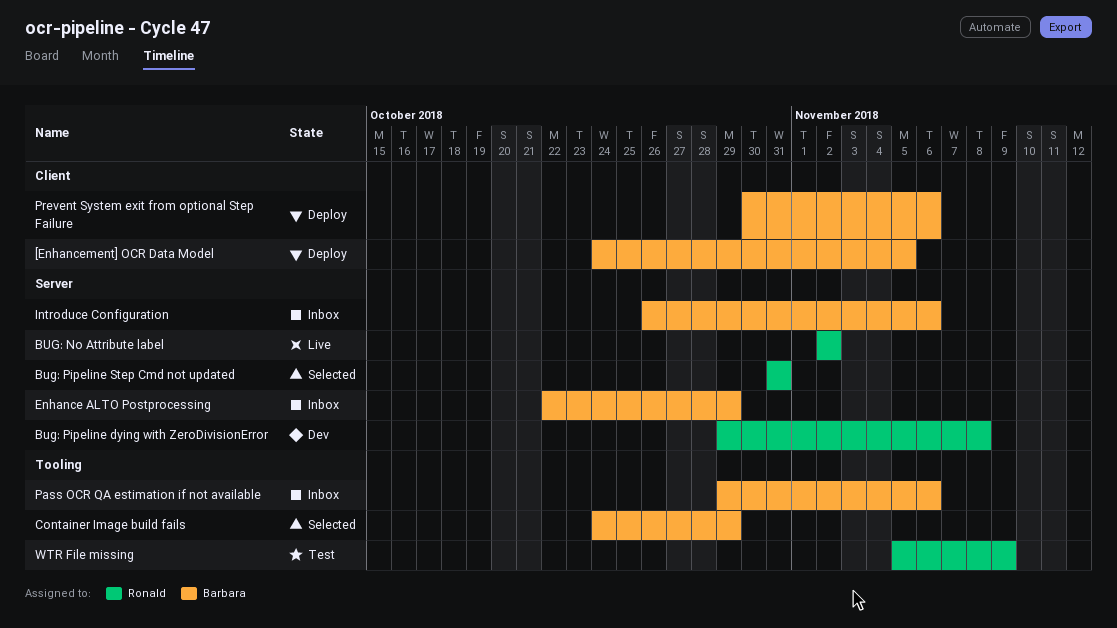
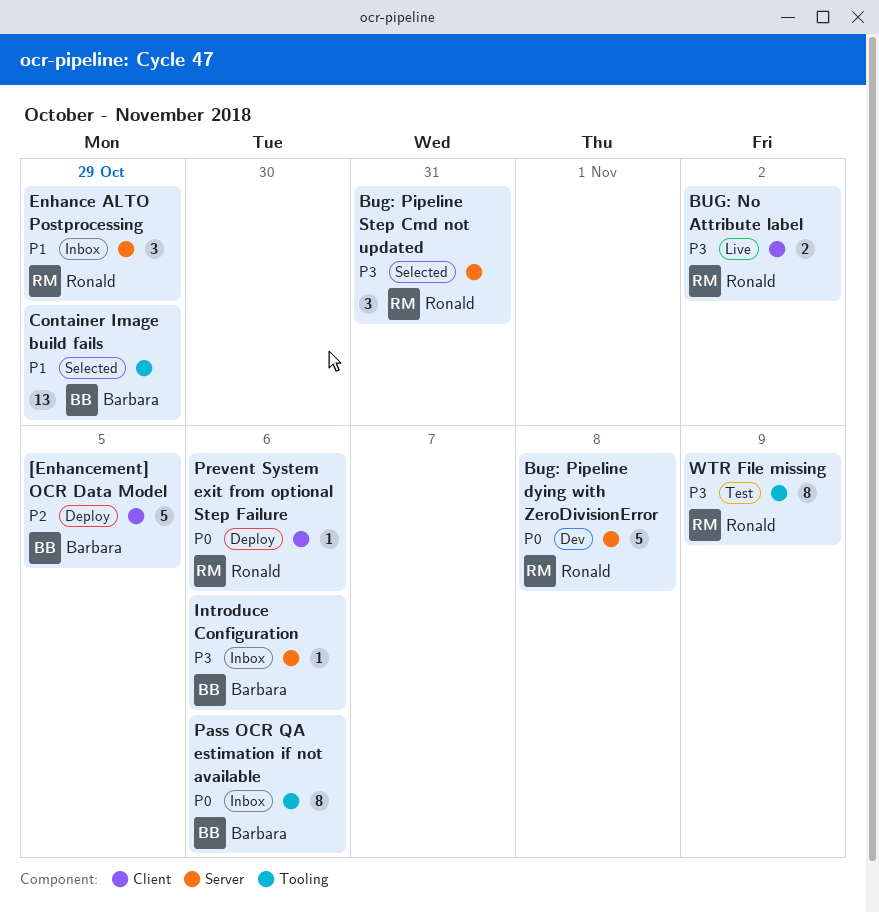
BUG: No Attribute label, label: Server -> Client
Enhance ALTO Postprocessing, owner: Barbara -> Ronald
Prevent System exit from optional Step Failure, owner: Barbara -> Ronald

